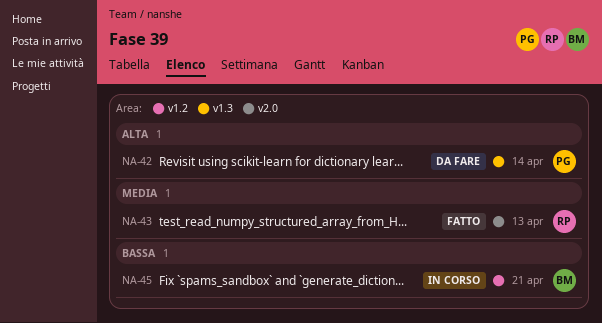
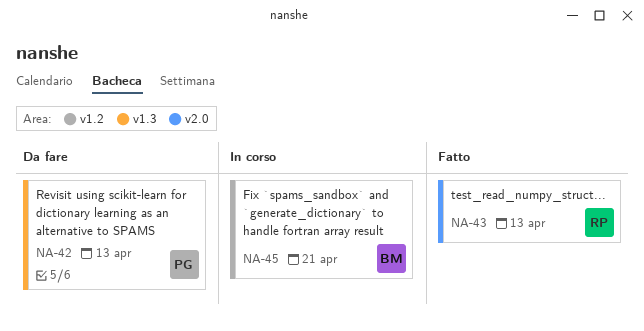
NA-42, due: Apr 14 -> Apr 13

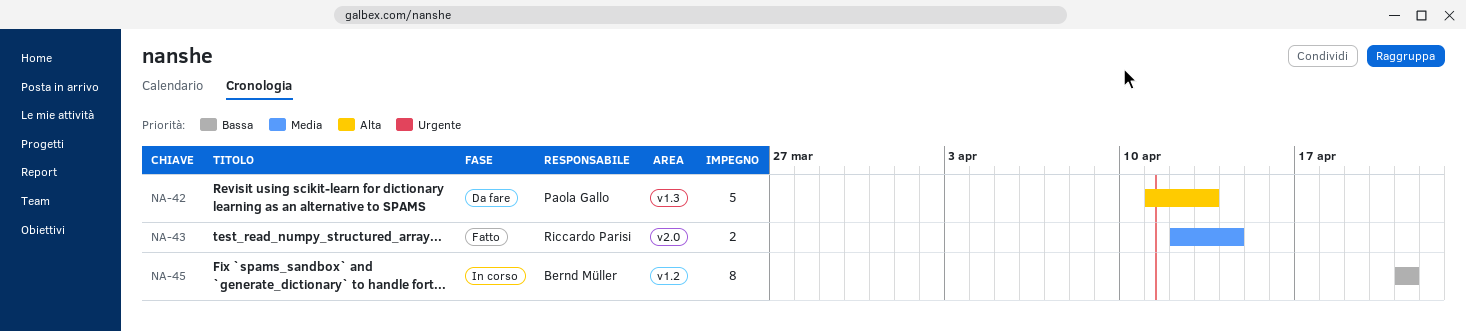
NA-43, due: Apr 13 -> Apr 14

